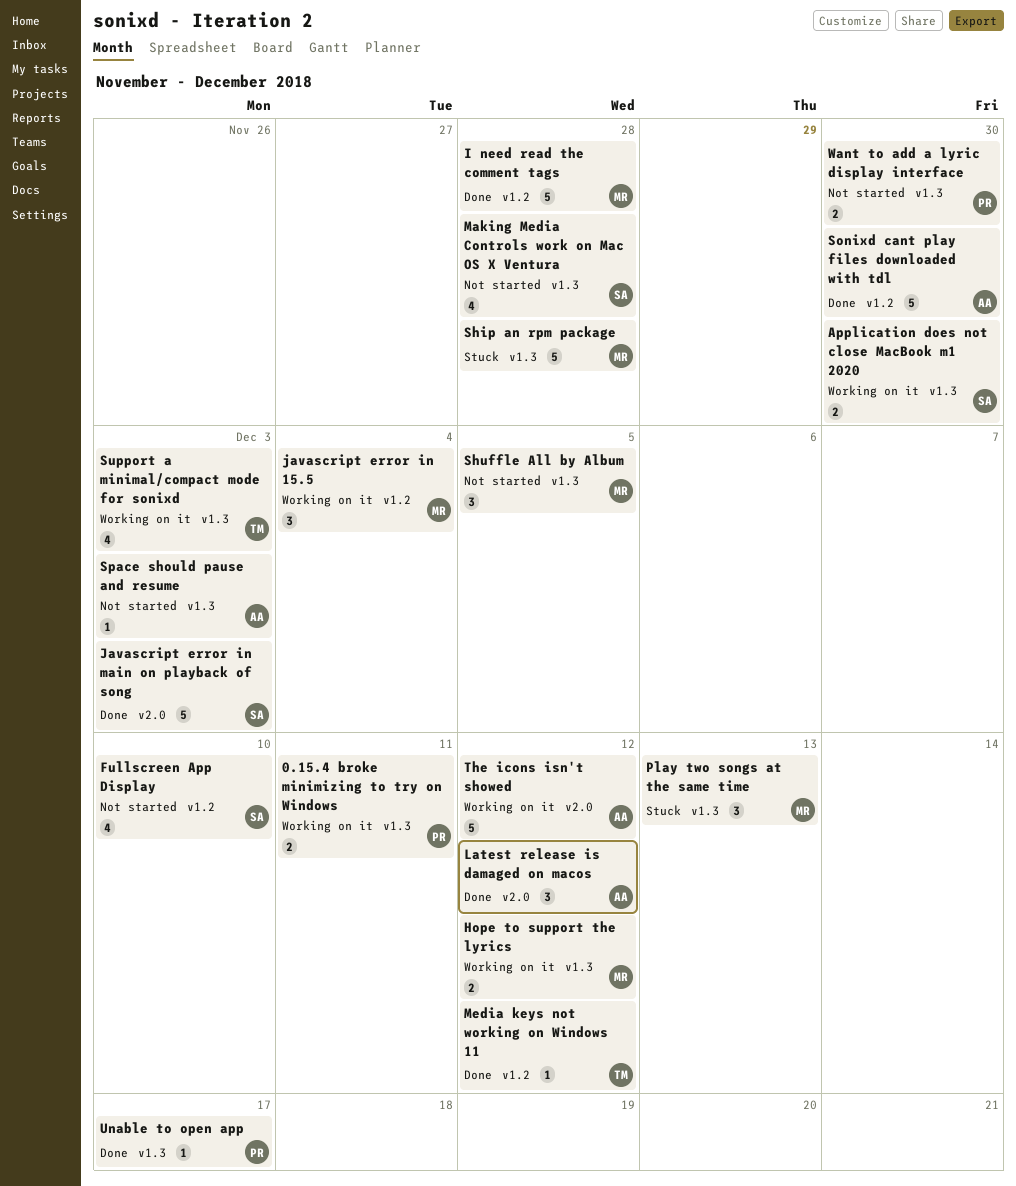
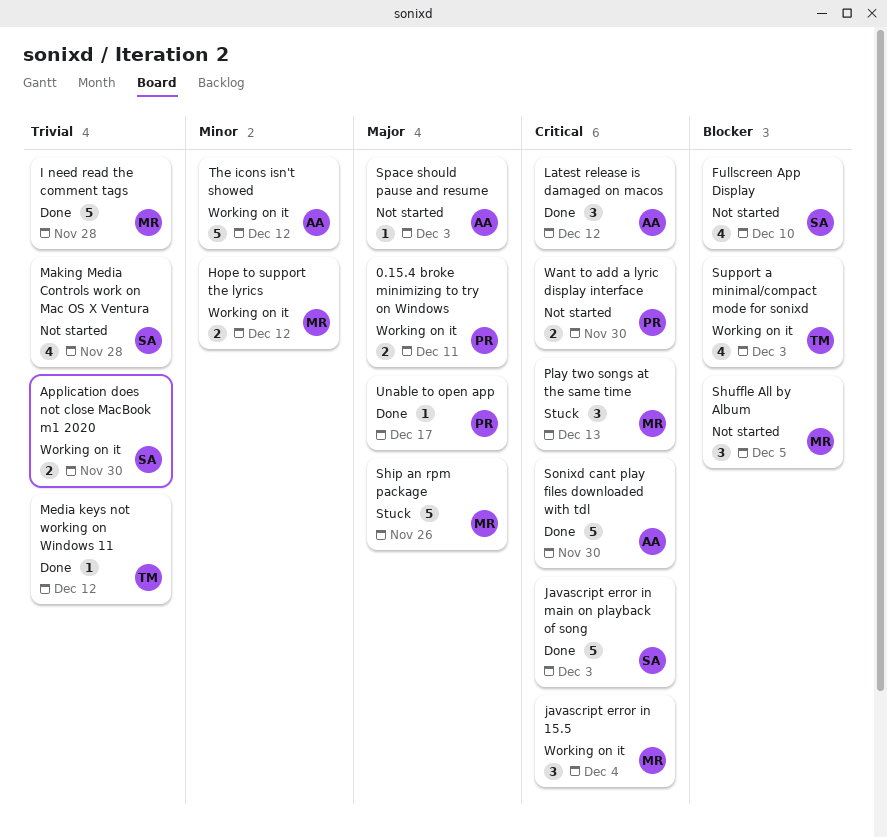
Ship an rpm package, due: Nov 28 -> Nov 26

